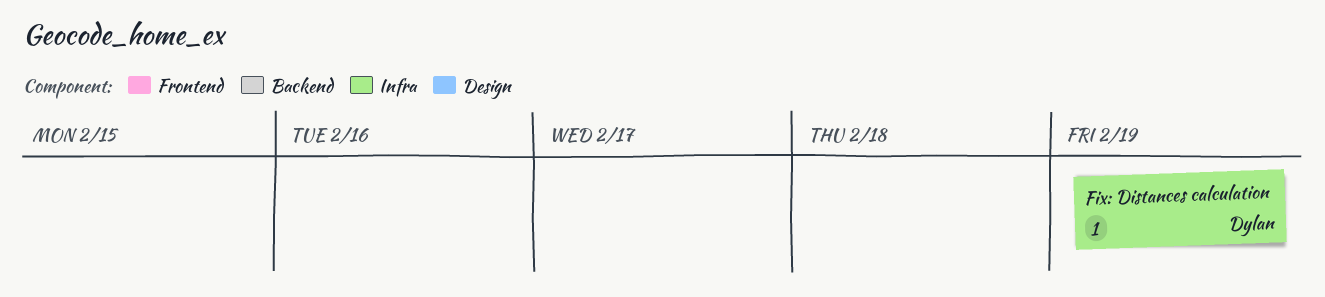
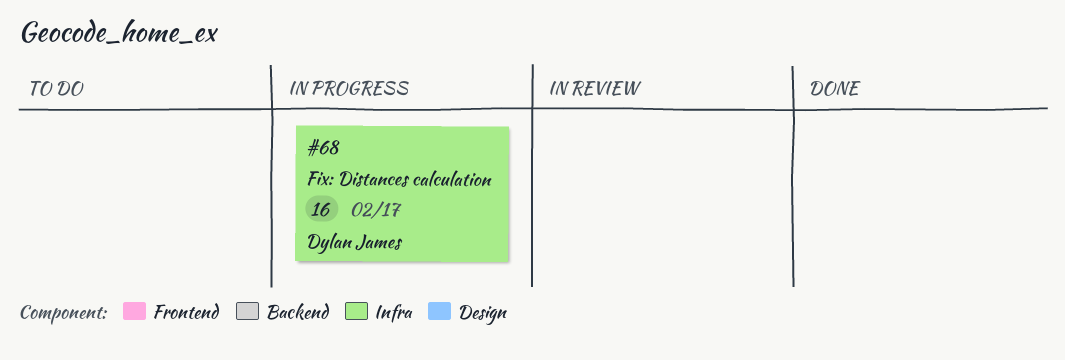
Fix: Distances calculation, estimate: 1 -> 16
Fix: Distances calculation, due: Feb 19 -> Feb 17

